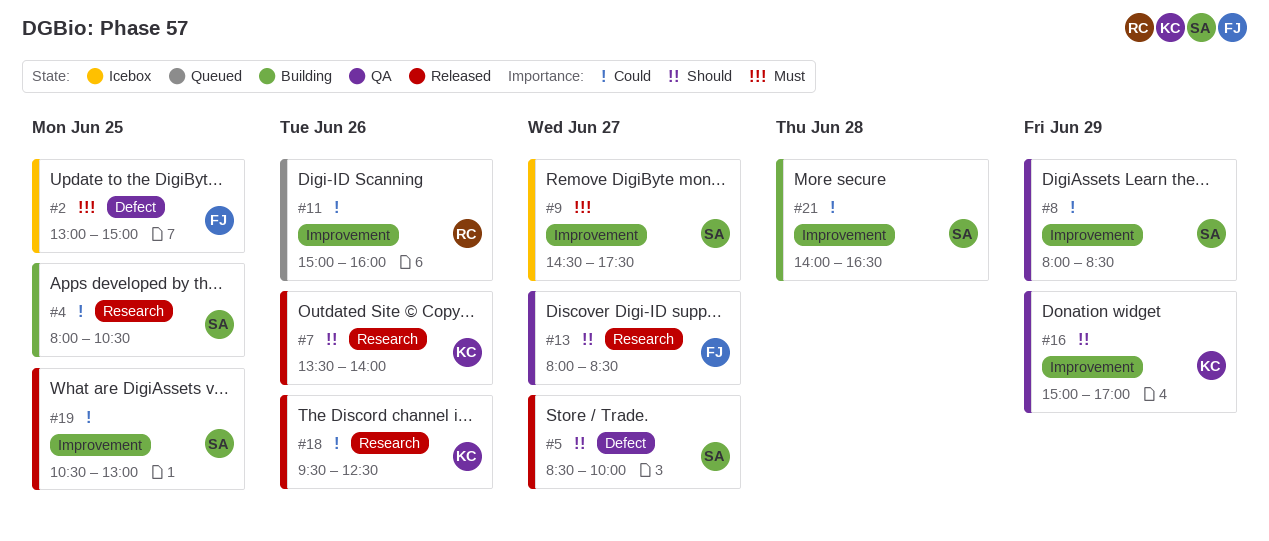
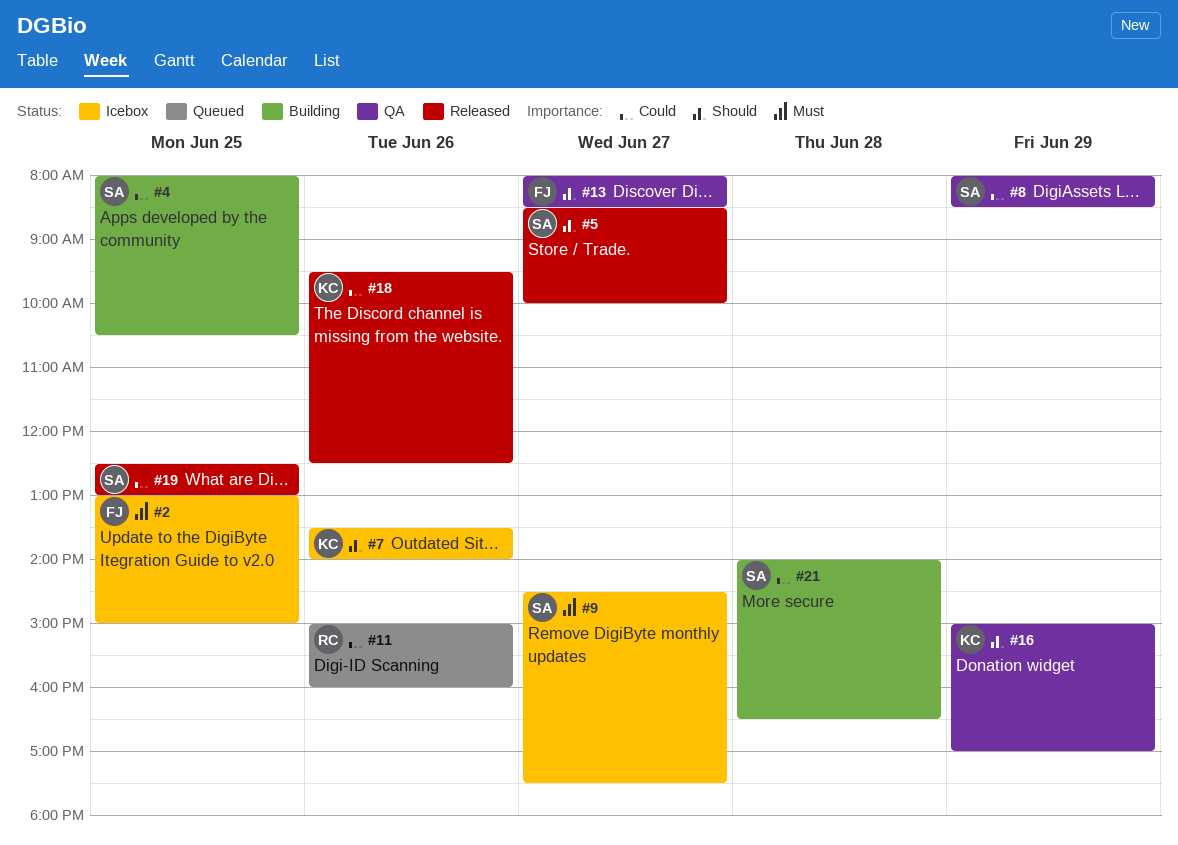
#7, status: Released -> Icebox
#19, begins: 10:30 -> 12:30

